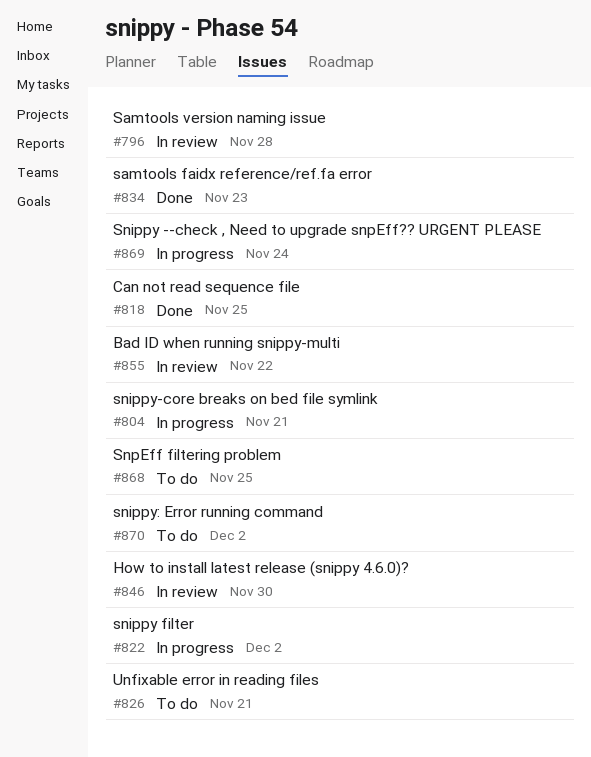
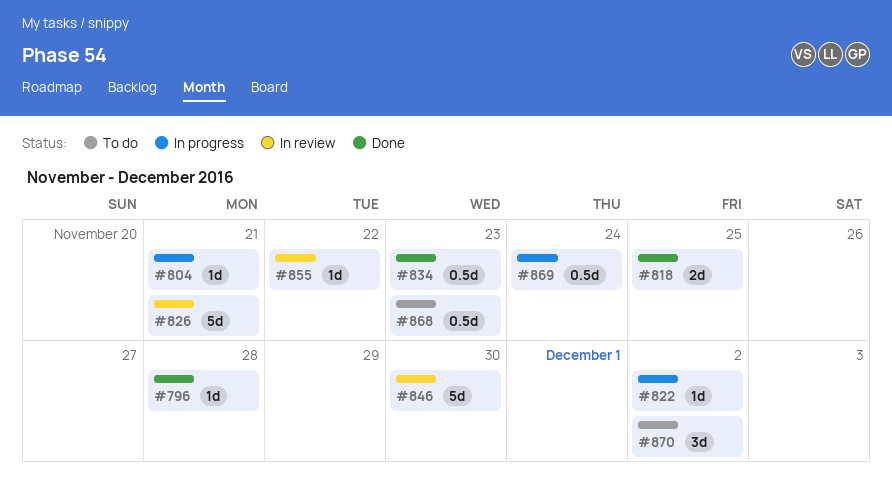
#796, status: In review -> Done
#826, status: To do -> In review
#868, due: Nov 25 -> Nov 23

